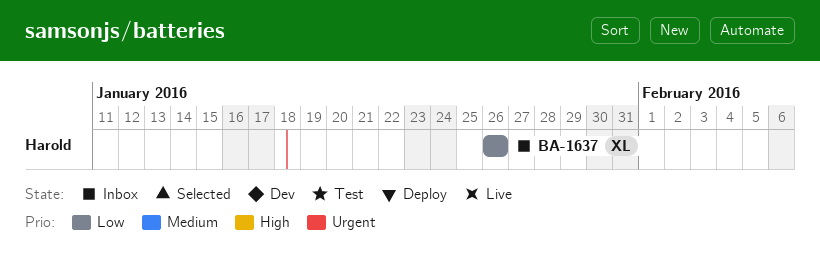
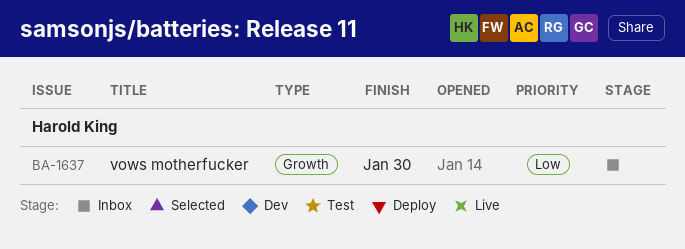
BA-1637, due: Jan 26 -> Jan 30

